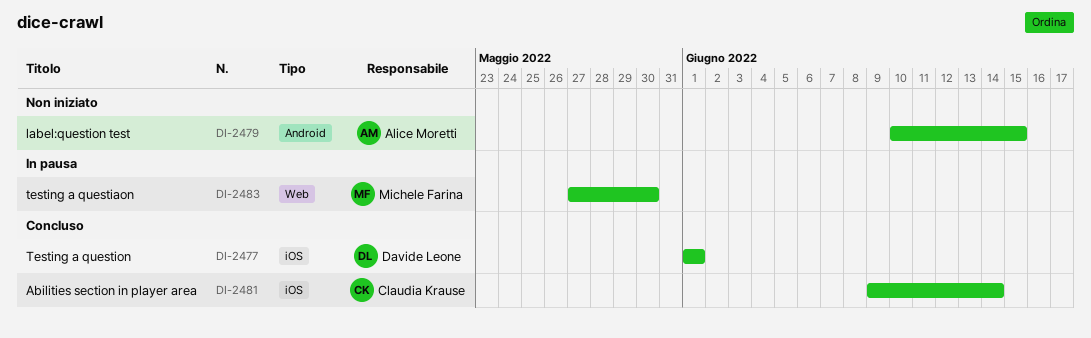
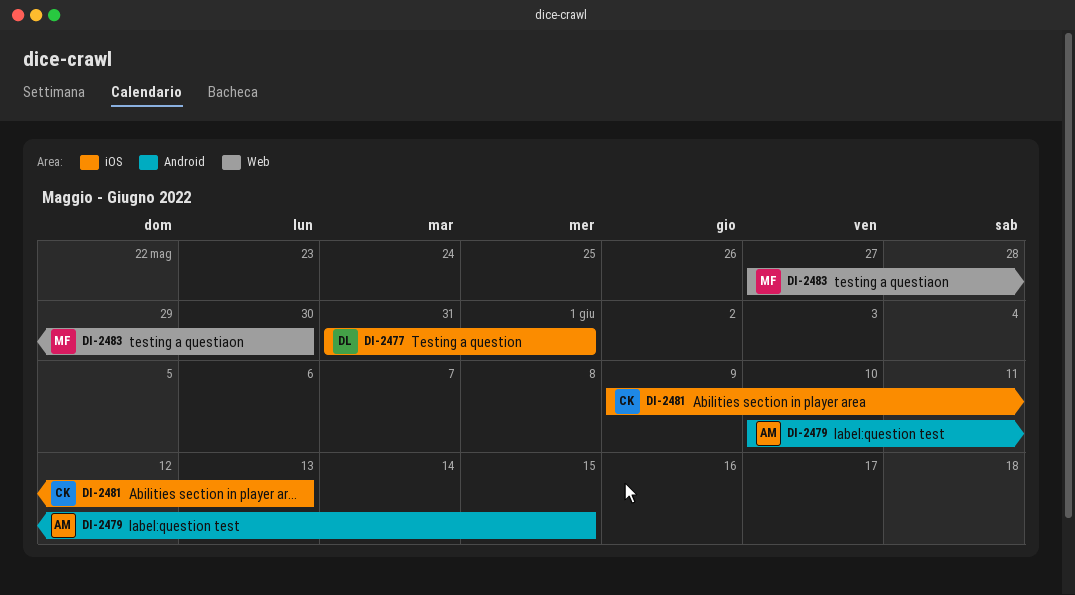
DI-2477, start: Jun 1 -> May 31
DI-2481, due: Jun 14 -> Jun 13

